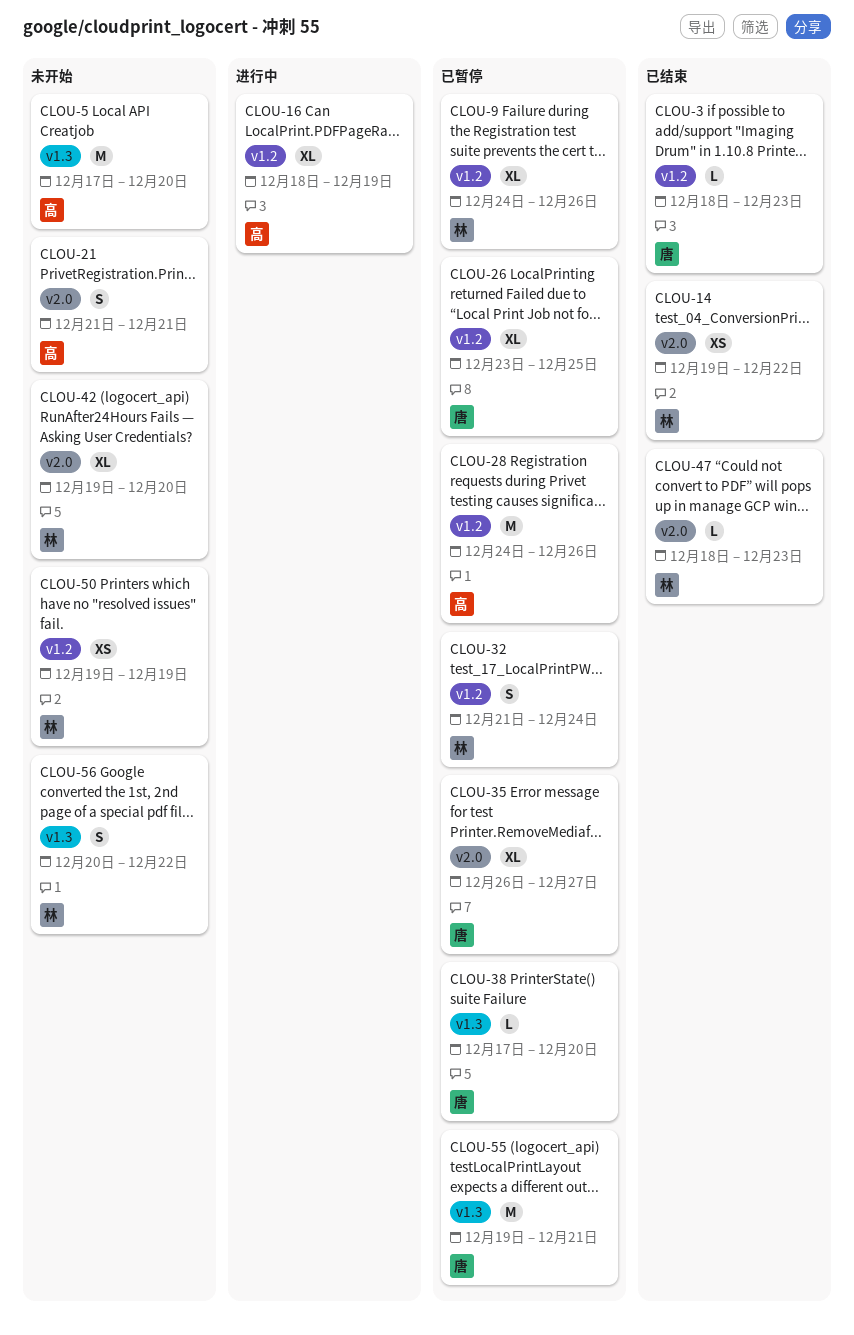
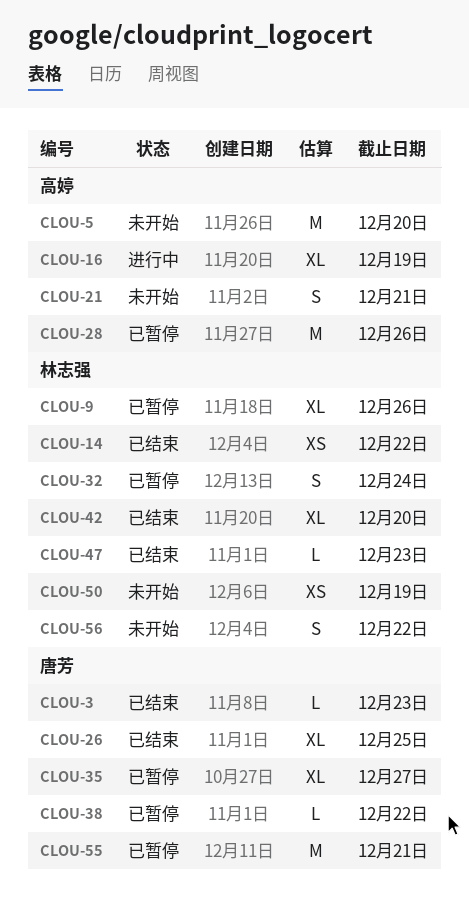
CLOU-26, status: 已暂停 -> 已结束
CLOU-38, due: Dec 20 -> Dec 22
CLOU-42, status: 未开始 -> 已结束

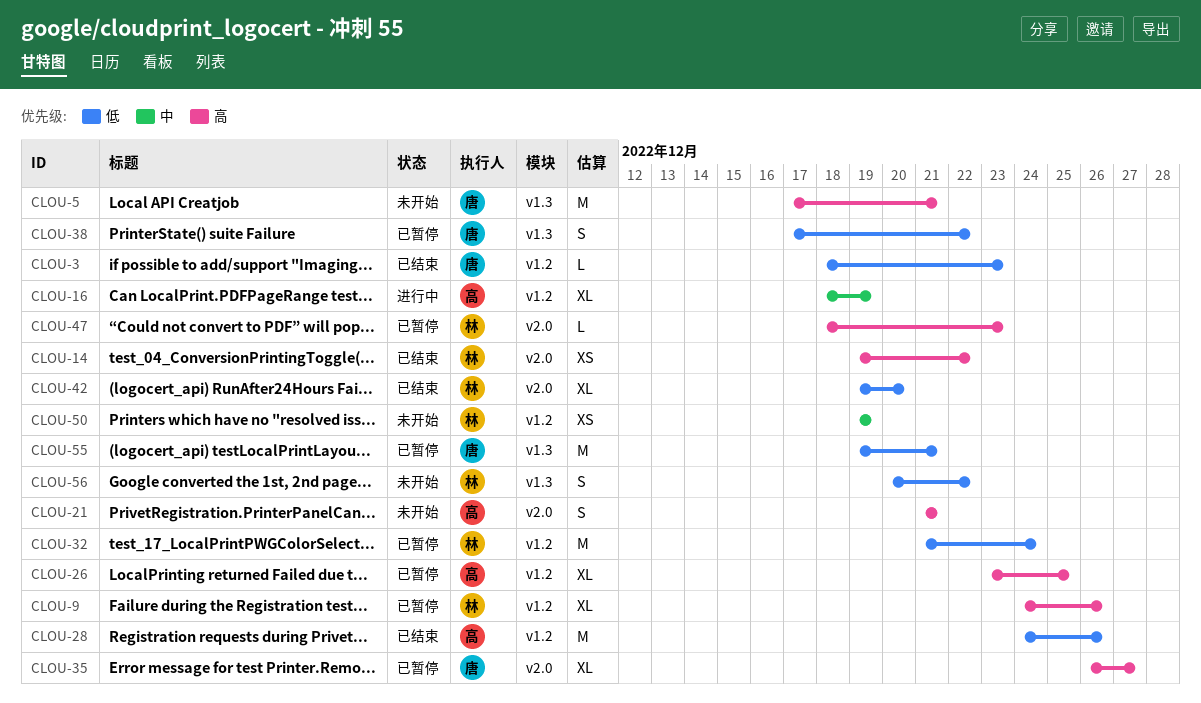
CLOU-5, owner: 高婷 -> 唐芳
CLOU-5, due: Dec 20 -> Dec 21
CLOU-26, status: 已结束 -> 已暂停
CLOU-26, owner: 唐芳 -> 高婷
CLOU-28, status: 已暂停 -> 已结束
CLOU-32, estimate: S -> M
CLOU-38, estimate: L -> S
CLOU-47, status: 已结束 -> 已暂停

